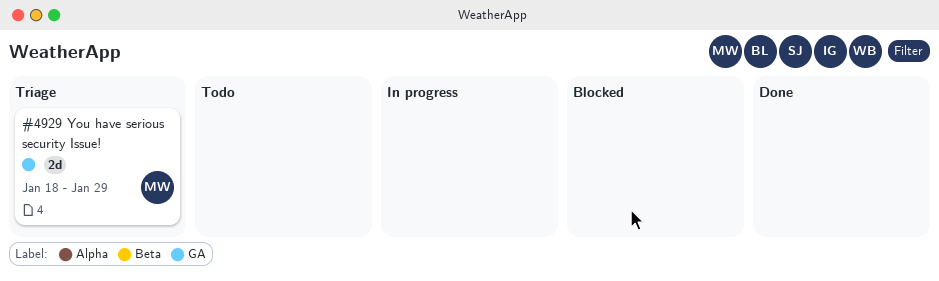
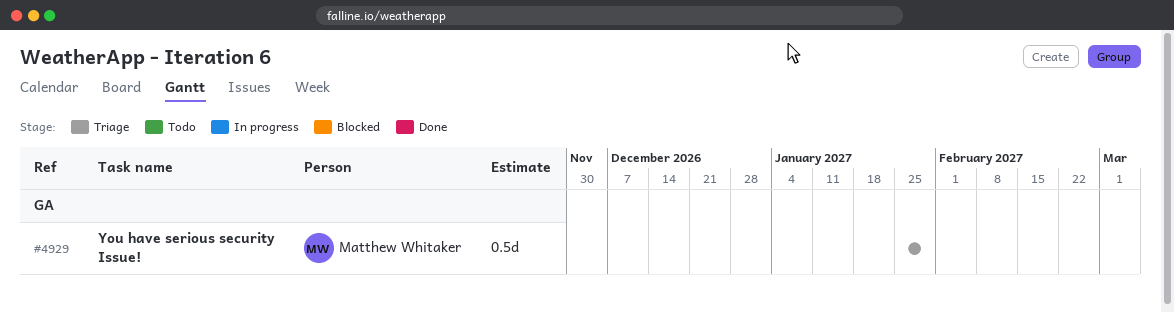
#4929, estimate: 2d -> 0.5d
#4929, start: Jan 18 -> Jan 25

